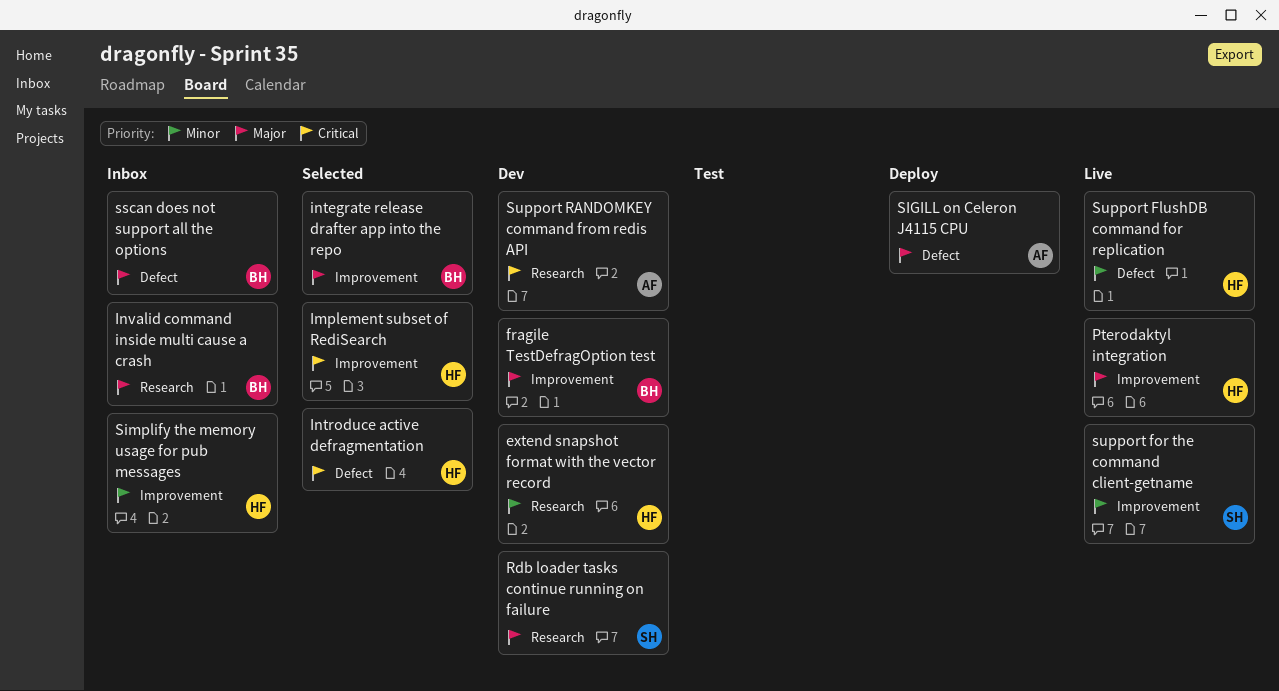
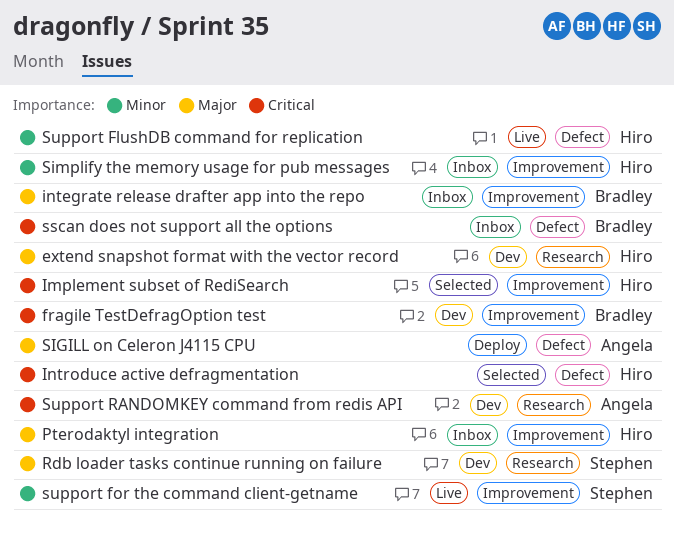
extend snapshot format with the vector record, priority: Minor -> Major
fragile TestDefragOption test, priority: Major -> Critical
integrate release drafter app into the repo, status: Selected -> Inbox
Invalid command inside multi cause a crash: present -> none
Pterodaktyl integration, status: Live -> Inbox
sscan does not support all the options, priority: Major -> Critical

